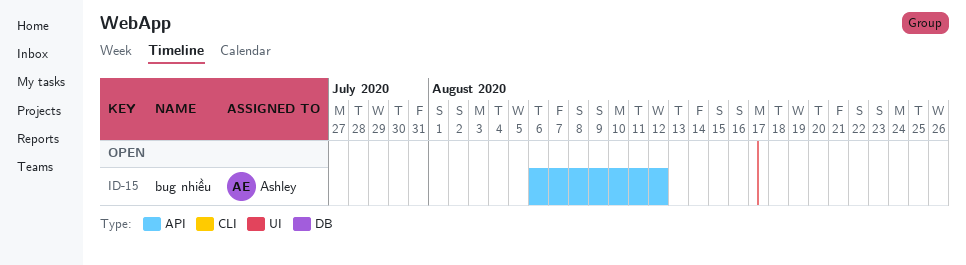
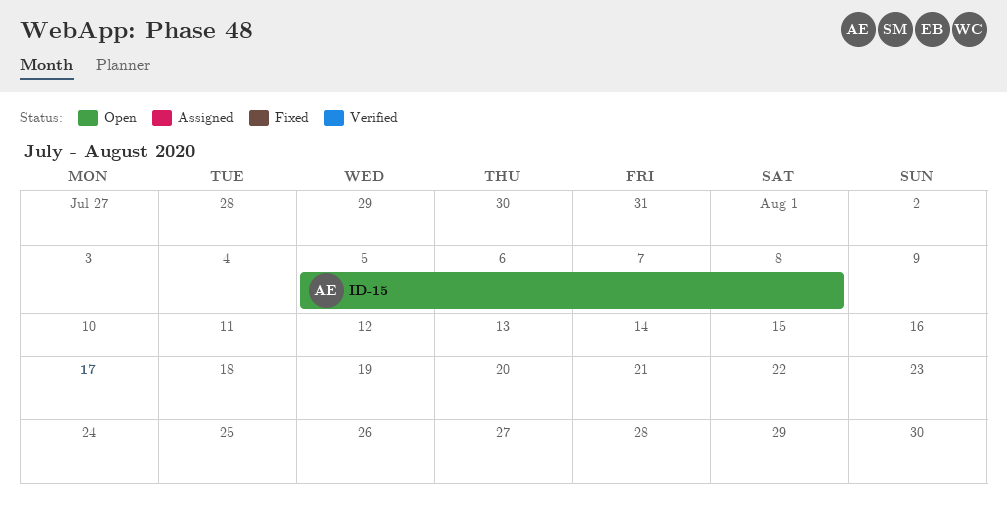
ID-15, start: Aug 6 -> Aug 5
ID-15, due: Aug 12 -> Aug 8

